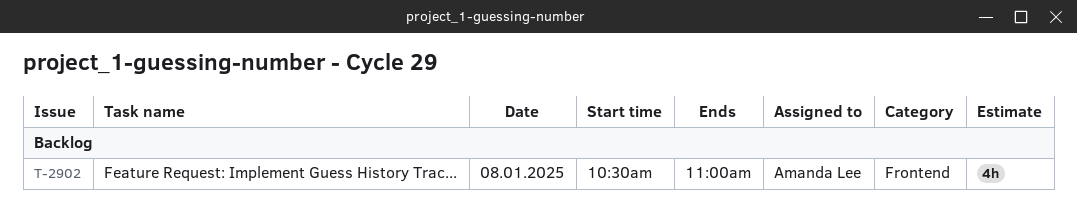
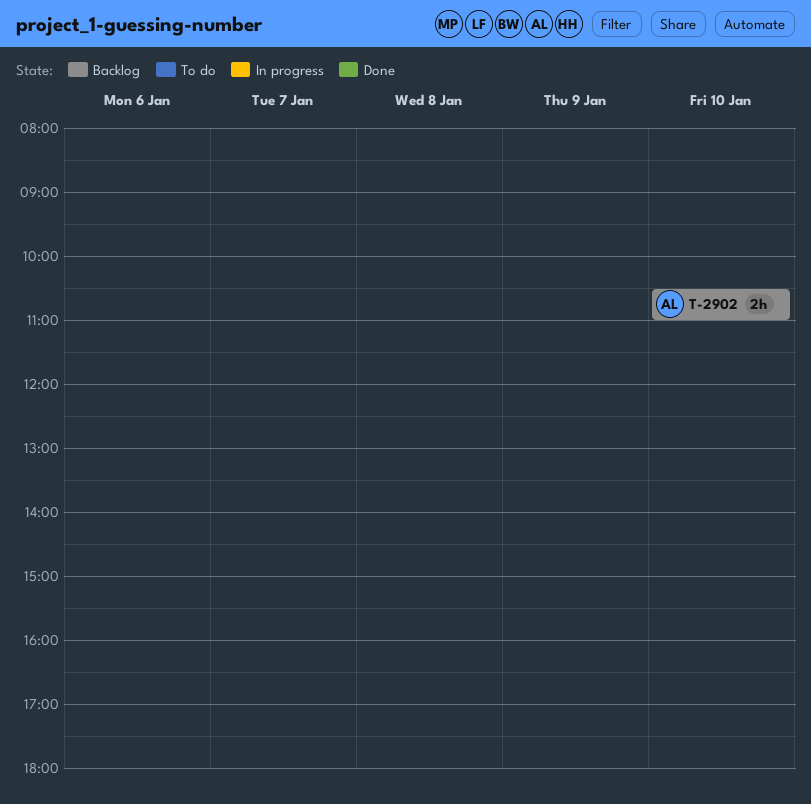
T-2902, estimate: 4h -> 2h
T-2902, day: Jan 8 -> Jan 10

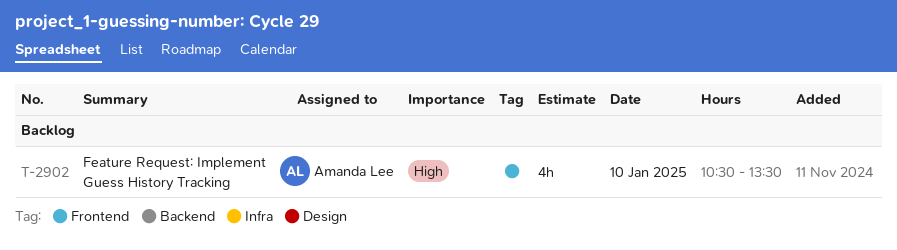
T-2902, estimate: 2h -> 4h
T-2902, ends: 11:00 -> 13:30

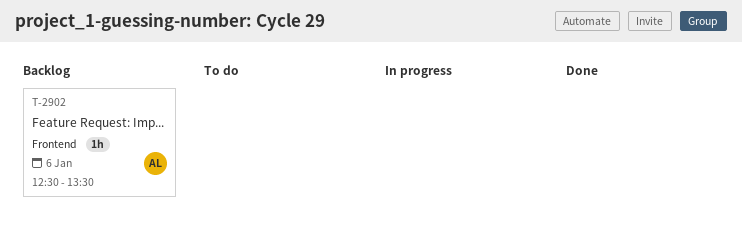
T-2902, estimate: 4h -> 1h
T-2902, day: Jan 10 -> Jan 6
T-2902, begins: 10:30 -> 12:30

